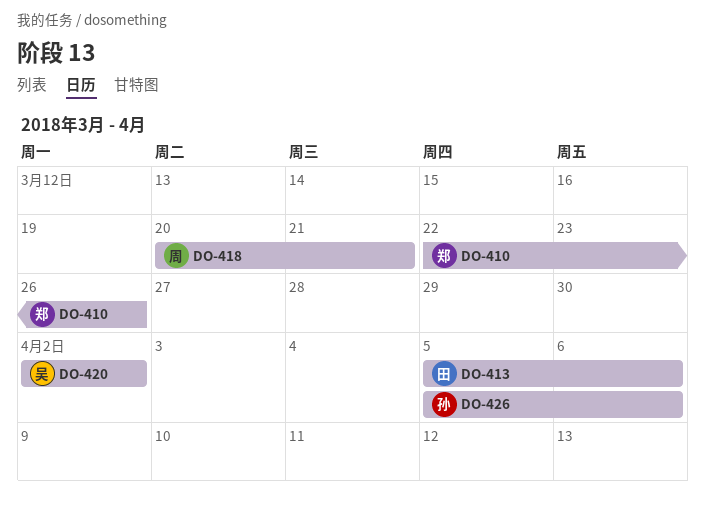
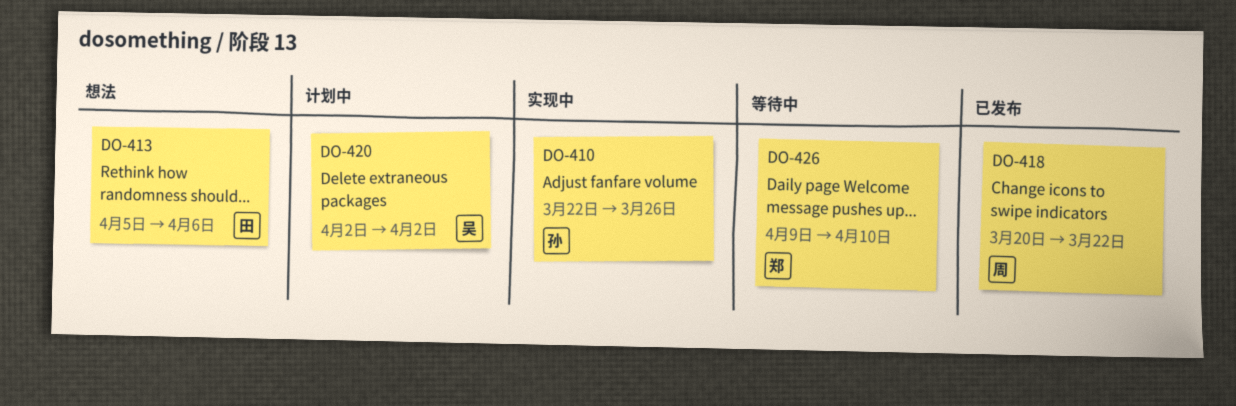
DO-410, owner: 郑 -> 孙
DO-418, due: Mar 21 -> Mar 22
DO-426, owner: 孙 -> 郑
DO-426, start: Apr 5 -> Apr 9
DO-426, due: Apr 6 -> Apr 10

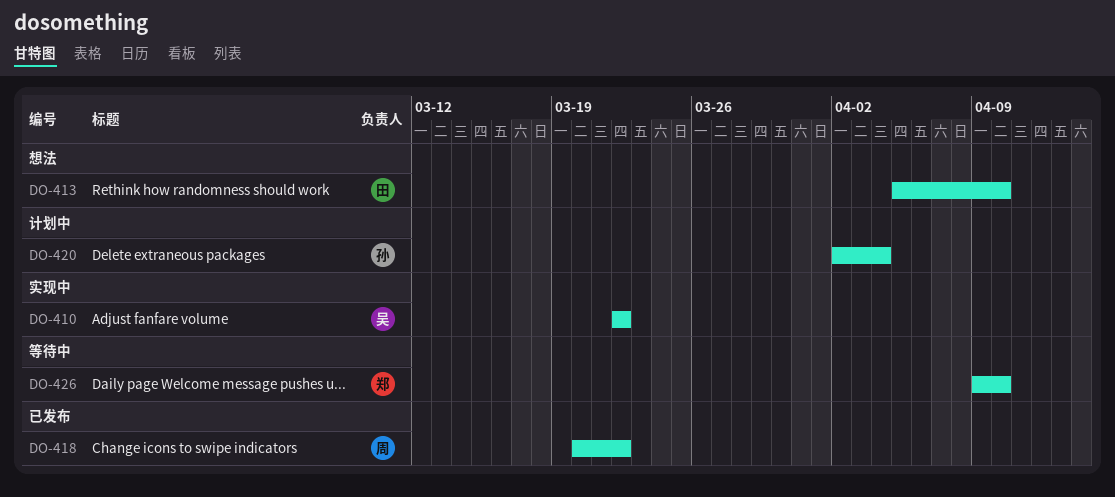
DO-410, owner: 孙 -> 吴
DO-410, due: Mar 26 -> Mar 22
DO-413, due: Apr 6 -> Apr 10
DO-420, owner: 吴 -> 孙
DO-420, due: Apr 2 -> Apr 4

